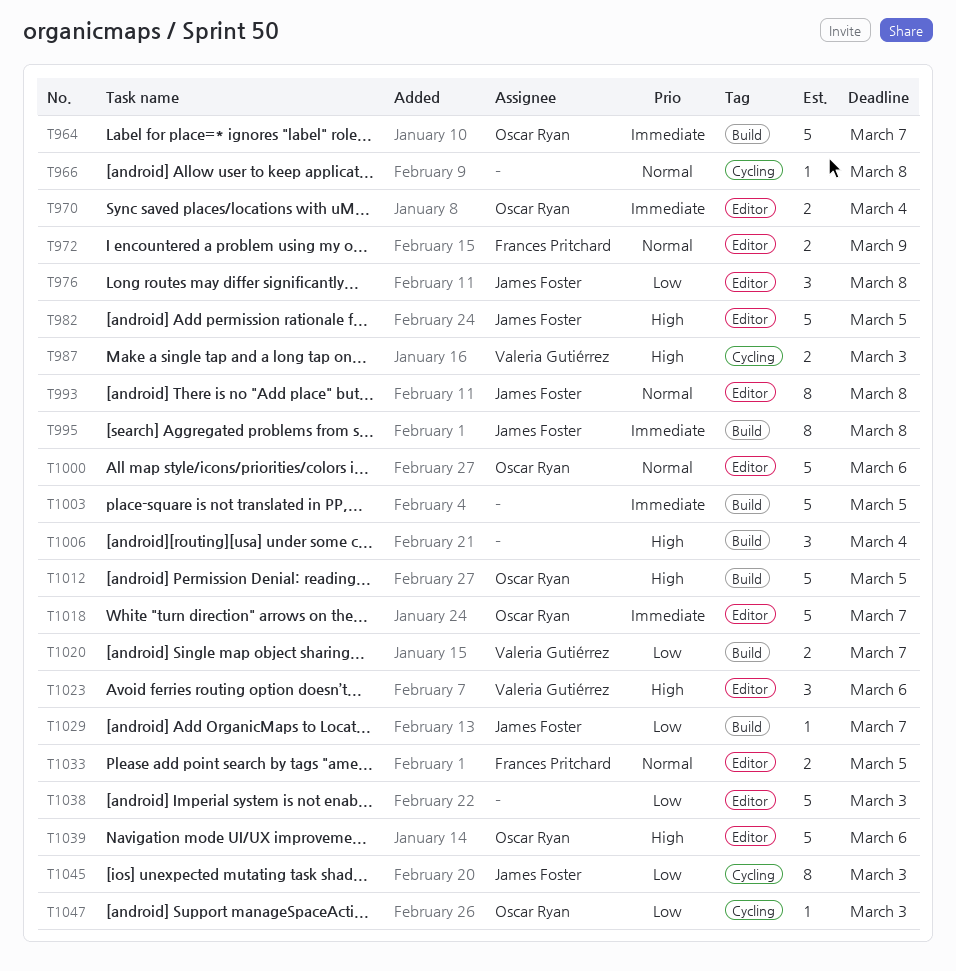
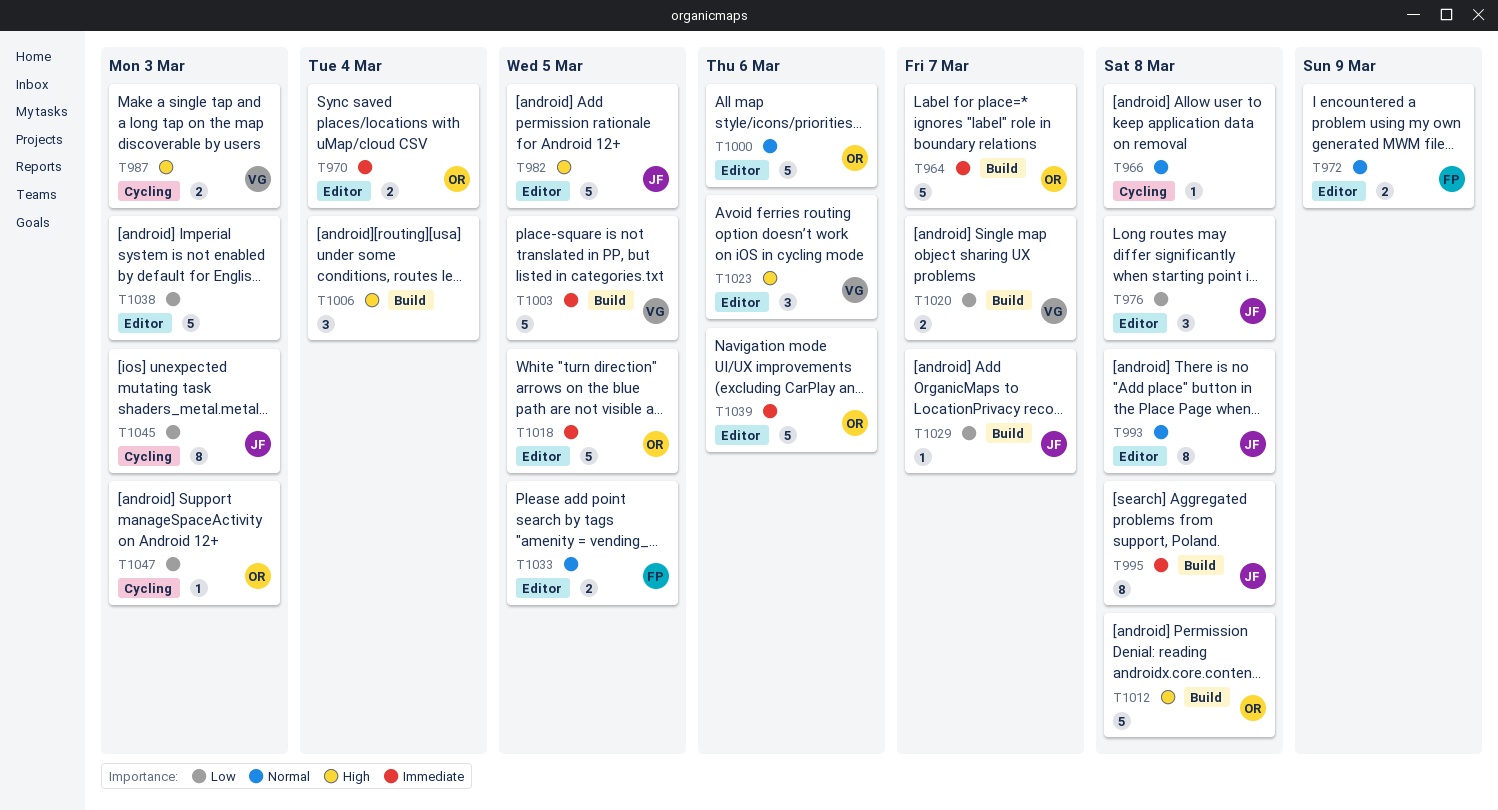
T1003, owner: none -> Valeria Gutiérrez
T1012, due: Mar 5 -> Mar 8
T1018, due: Mar 7 -> Mar 5
T1039, priority: High -> Immediate

